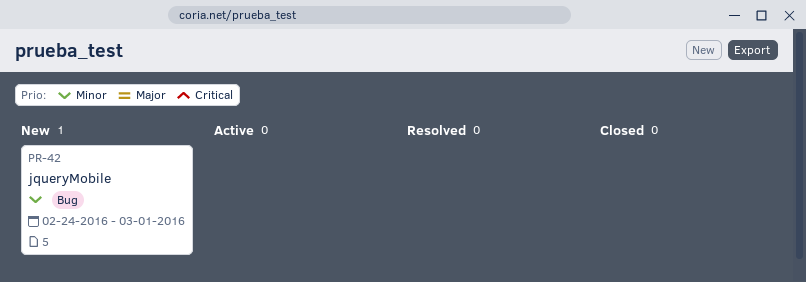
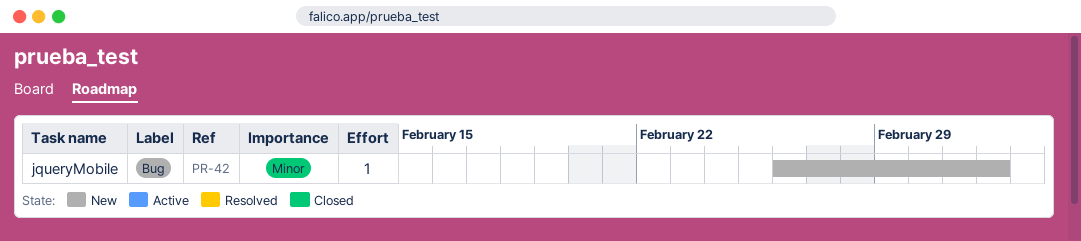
PR-42, start: Feb 24 -> Feb 26
PR-42, due: Mar 1 -> Mar 3

